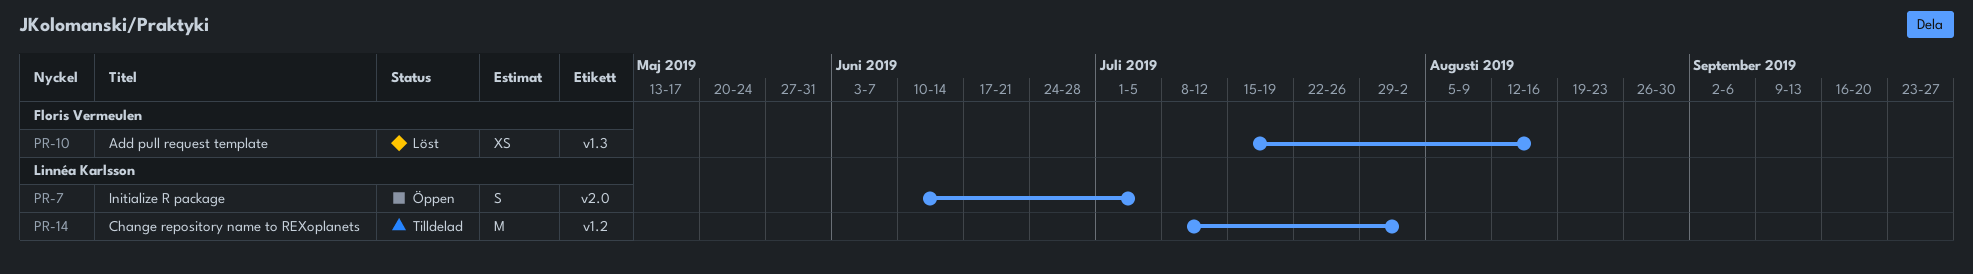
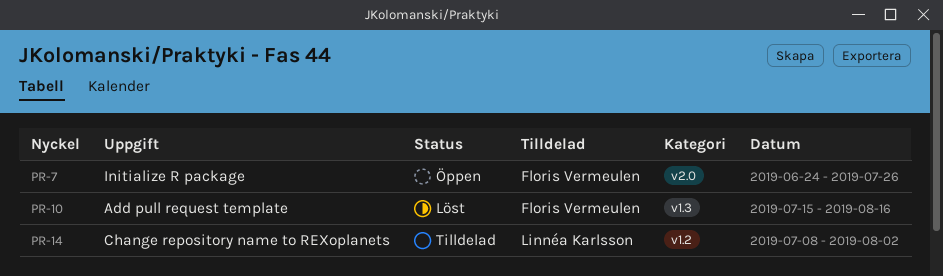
PR-7, owner: Linnéa Karlsson -> Floris Vermeulen
PR-7, start: Jun 10 -> Jun 24
PR-7, due: Jul 5 -> Jul 26

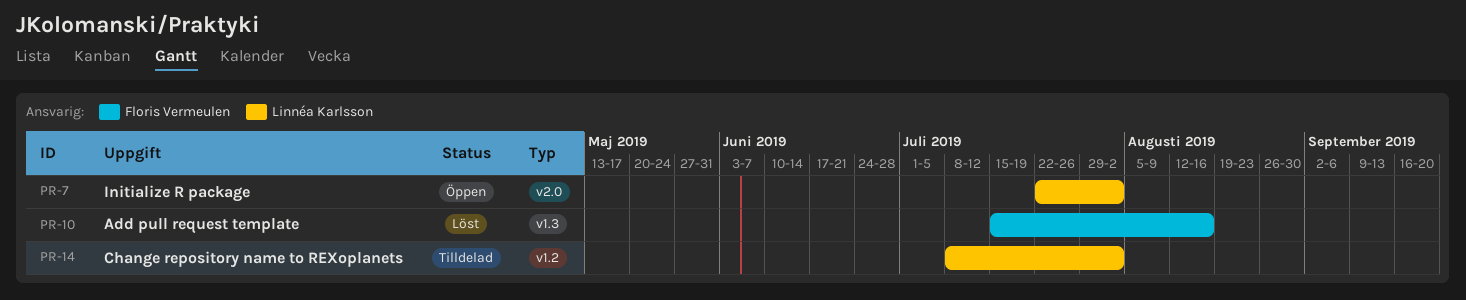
PR-7, owner: Floris Vermeulen -> Linnéa Karlsson
PR-7, start: Jun 24 -> Jul 22
PR-7, due: Jul 26 -> Aug 2

